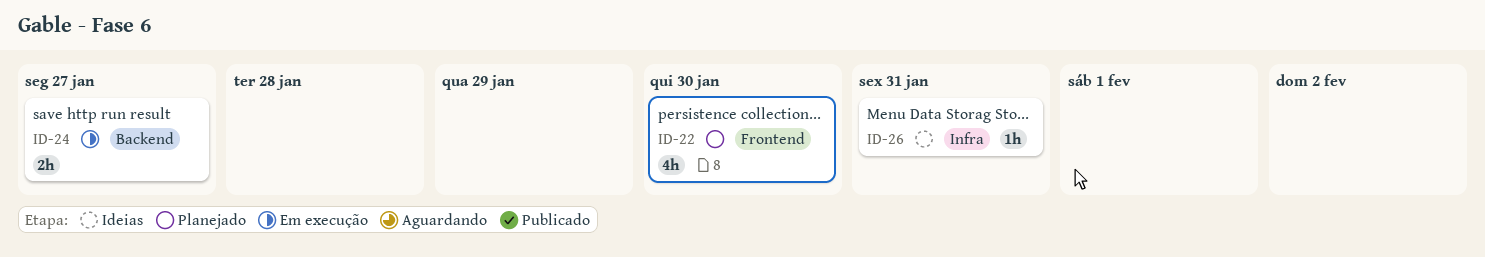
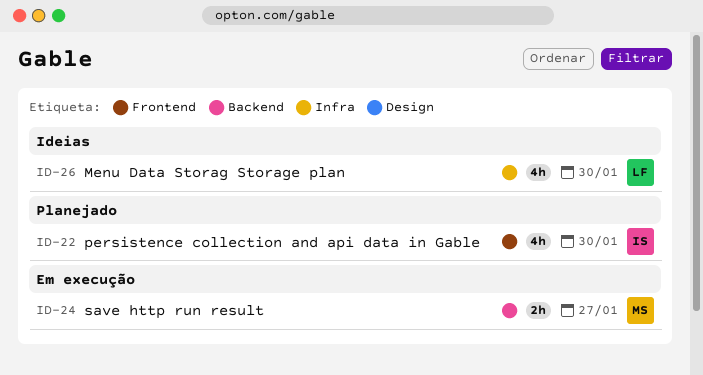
ID-26, estimate: 1h -> 4h
ID-26, due: Jan 31 -> Jan 30

